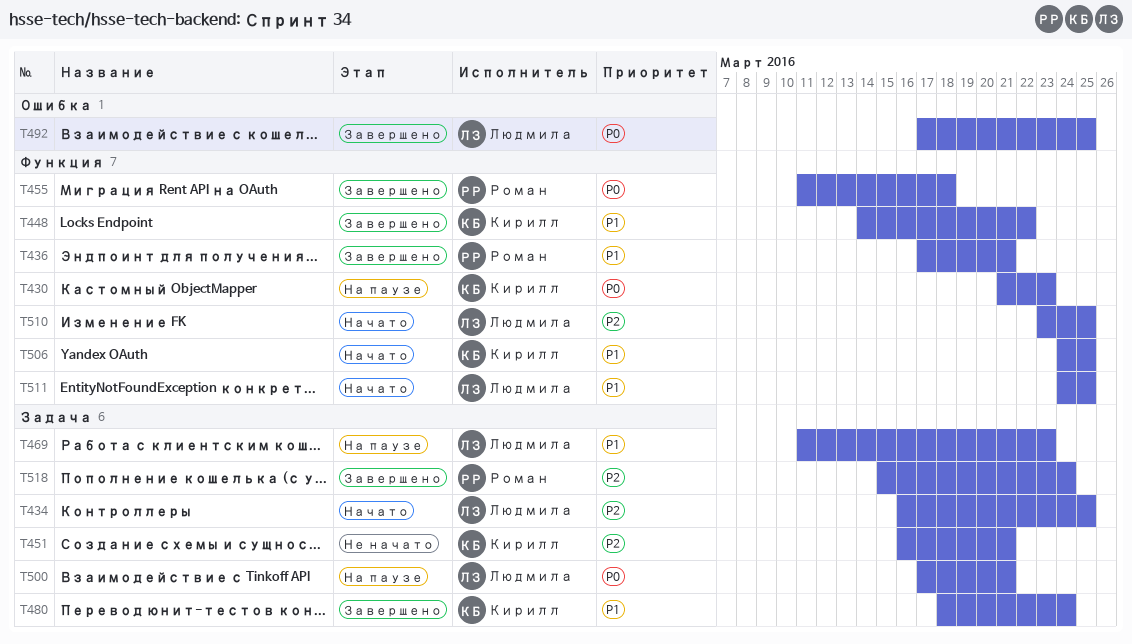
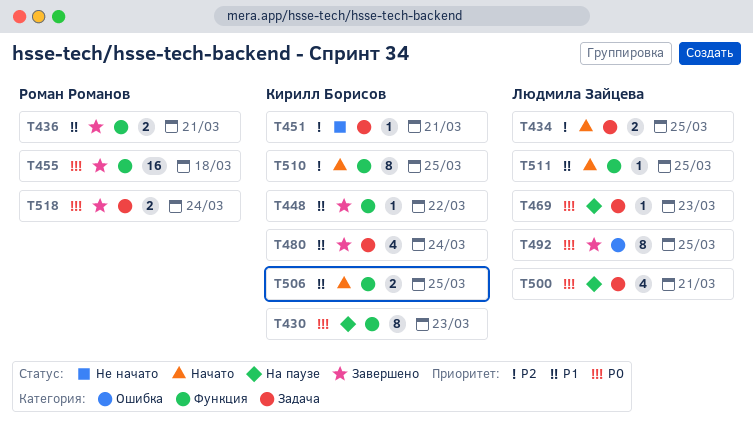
T469, priority: P1 -> P0
T510, owner: Людмила Зайцева -> Кирилл Борисов
T518, priority: P2 -> P0

